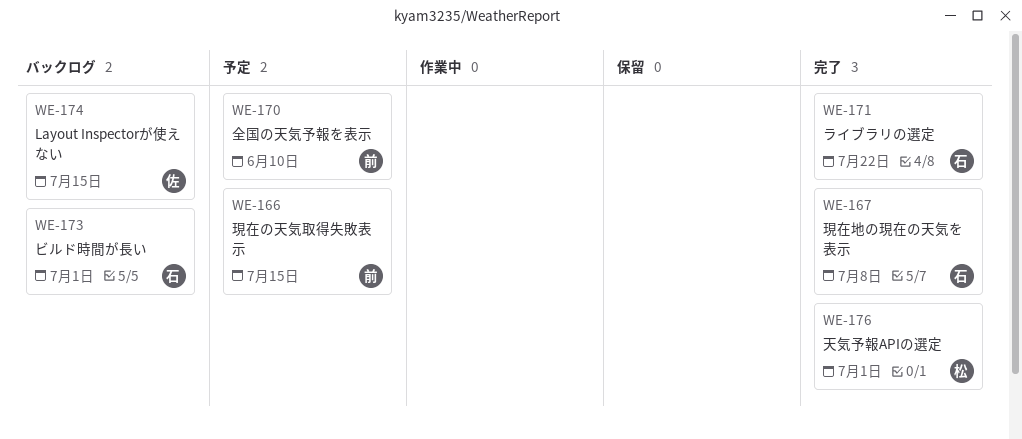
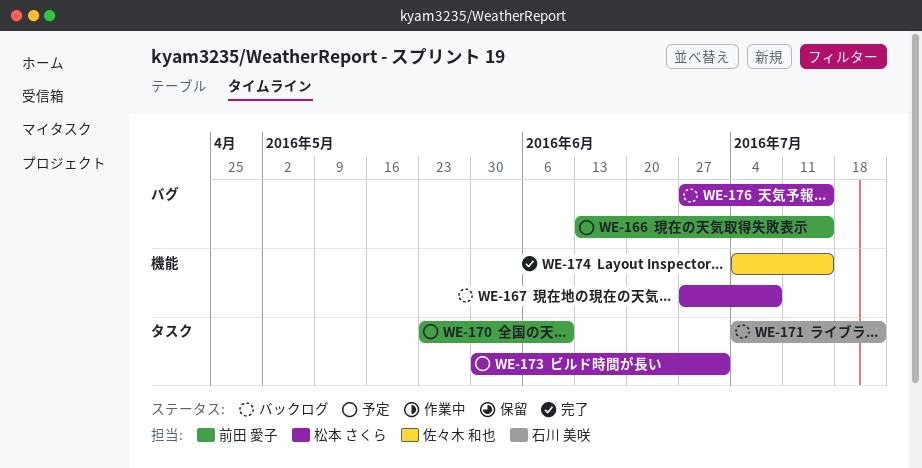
WE-167, status: 完了 -> バックログ
WE-167, owner: 石川 美咲 -> 松本 さくら
WE-171, status: 完了 -> バックログ
WE-173, status: バックログ -> 予定
WE-173, owner: 石川 美咲 -> 松本 さくら
WE-174, status: バックログ -> 完了
WE-176, status: 完了 -> バックログ
WE-176, due: Jul 1 -> Jul 15

